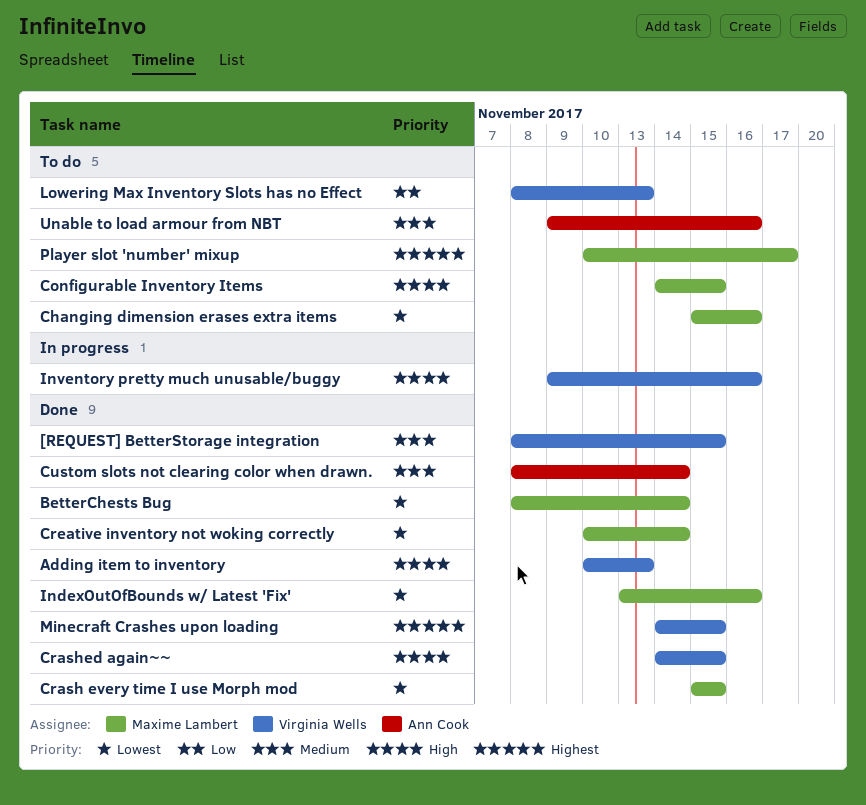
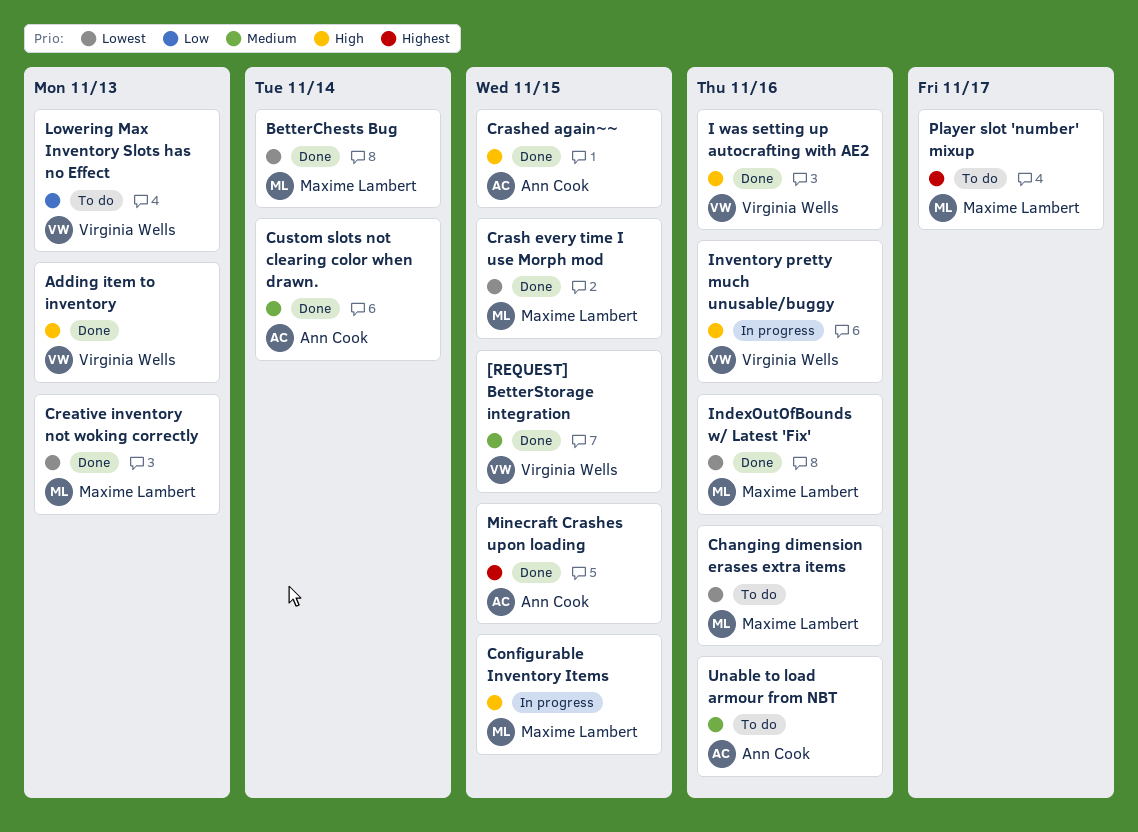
Configurable Inventory Items, status: To do -> In progress
Crashed again~~, owner: Virginia Wells -> Ann Cook
Creative inventory not woking correctly, due: Nov 14 -> Nov 13
I was setting up autocrafting with AE2: none -> present
Minecraft Crashes upon loading, owner: Virginia Wells -> Ann Cook

